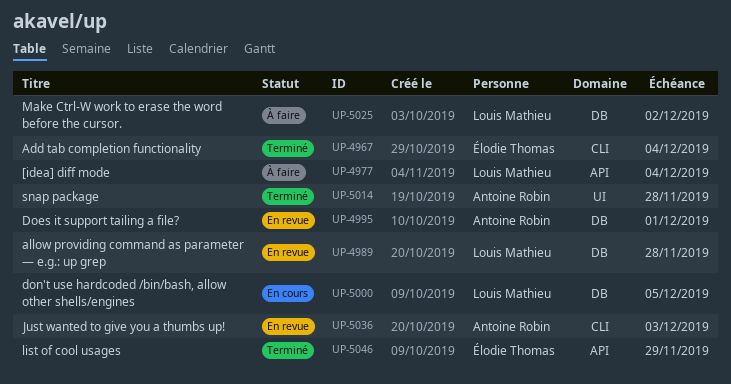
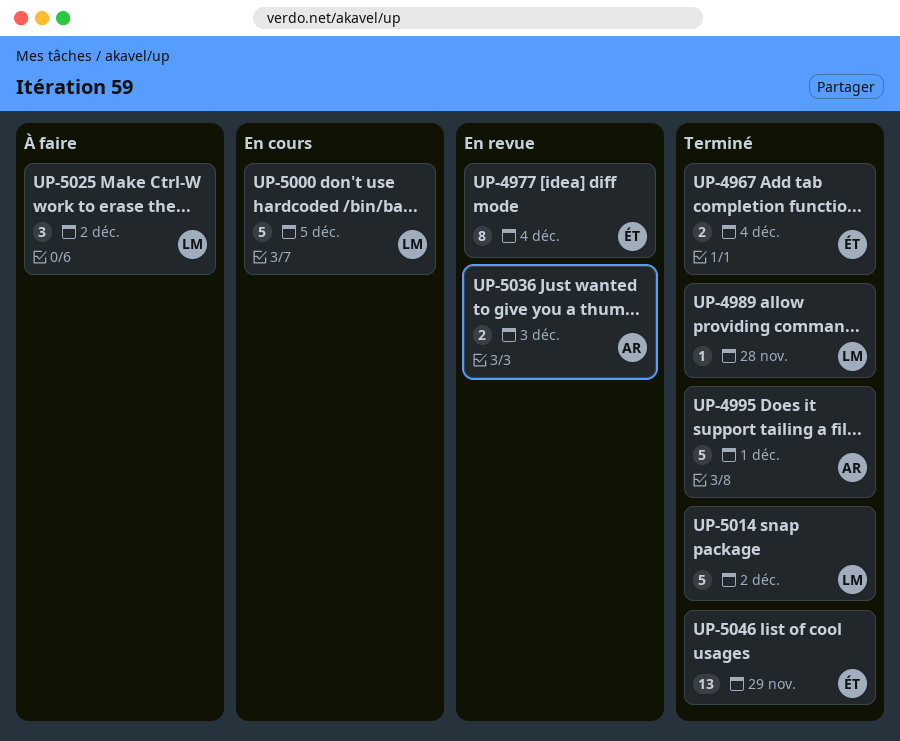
UP-4977, status: À faire -> En revue
UP-4977, owner: Louis Mathieu -> Élodie Thomas
UP-4989, status: En revue -> Terminé
UP-4995, status: En revue -> Terminé
UP-5014, owner: Antoine Robin -> Louis Mathieu
UP-5014, due: Nov 28 -> Dec 2

